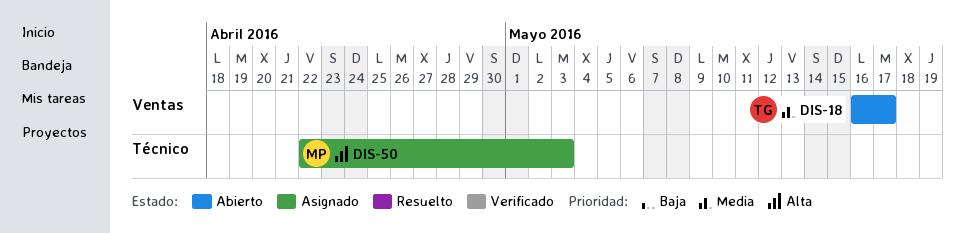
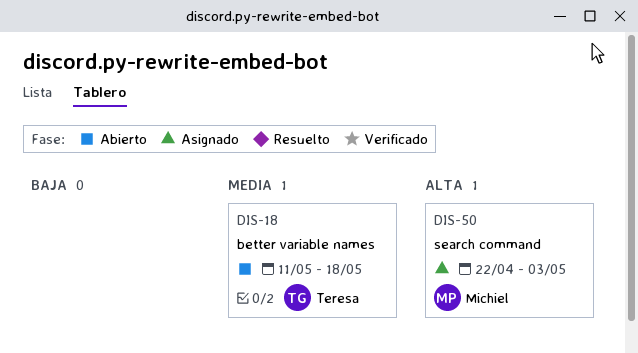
DIS-18, start: May 16 -> May 11
DIS-18, due: May 17 -> May 18

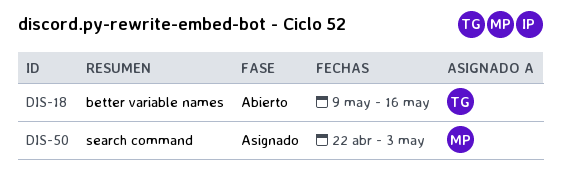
DIS-18, start: May 11 -> May 9
DIS-18, due: May 18 -> May 16

